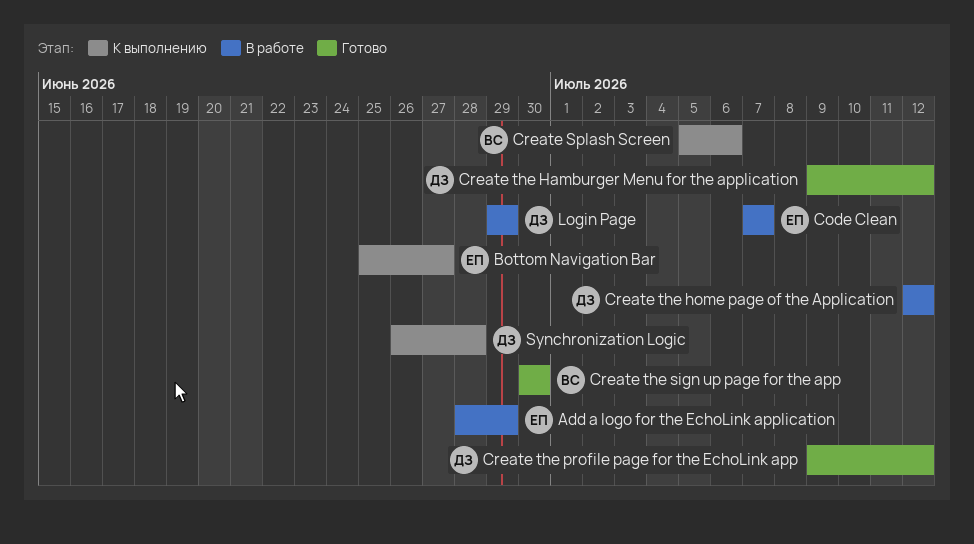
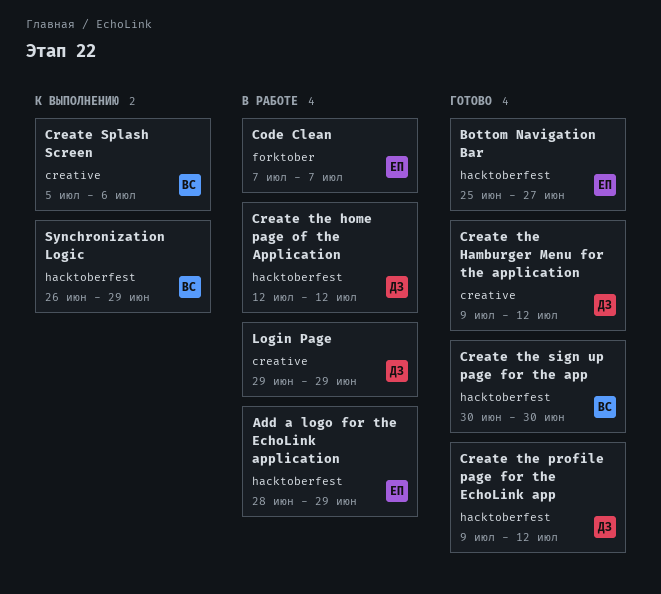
Bottom Navigation Bar, status: К выполнению -> Готово
Synchronization Logic, owner: ДЗ -> ВС
Synchronization Logic, due: Jun 28 -> Jun 29

